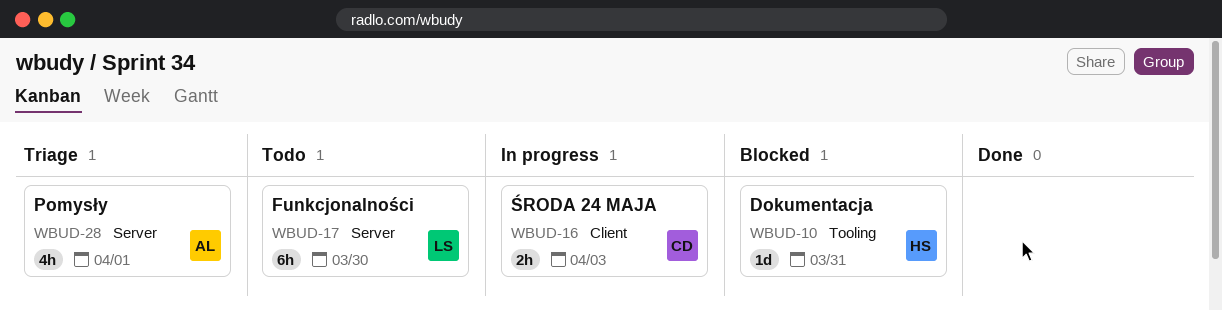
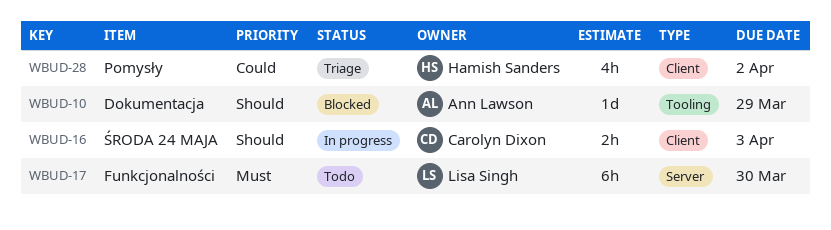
WBUD-10, owner: Hamish Sanders -> Ann Lawson
WBUD-10, due: Mar 31 -> Mar 29
WBUD-28, owner: Ann Lawson -> Hamish Sanders
WBUD-28, label: Server -> Client
WBUD-28, due: Apr 1 -> Apr 2

